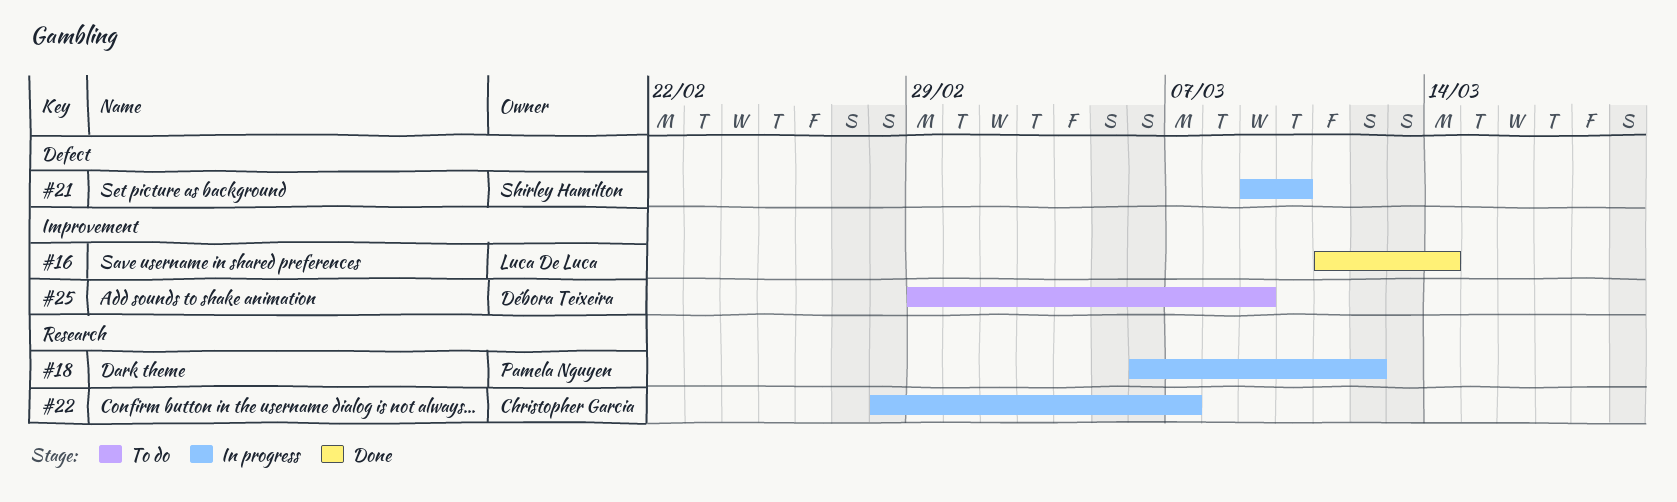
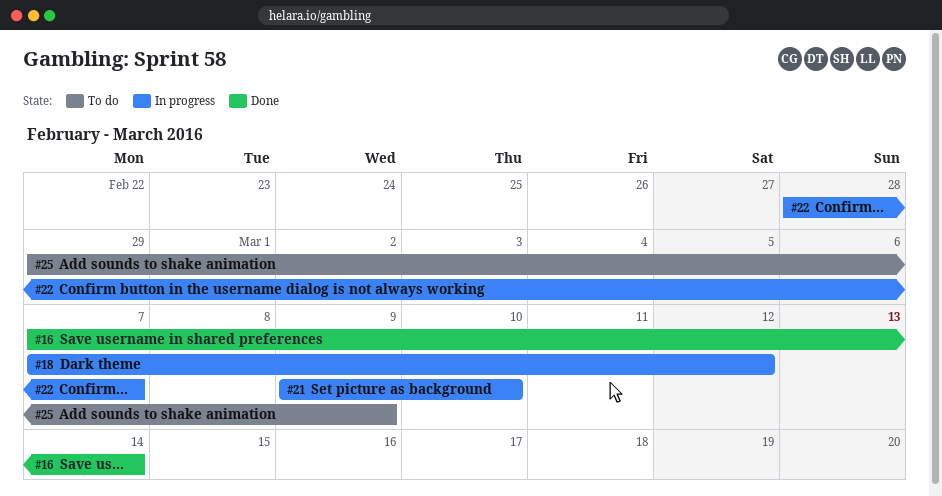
#16, start: Mar 11 -> Mar 7
#18, start: Mar 6 -> Mar 7

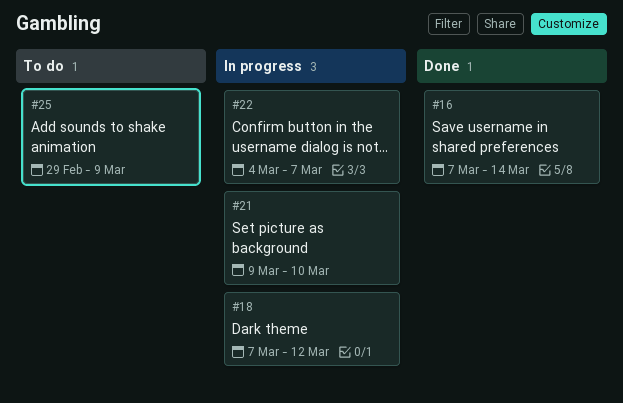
#22, start: Feb 28 -> Mar 4

